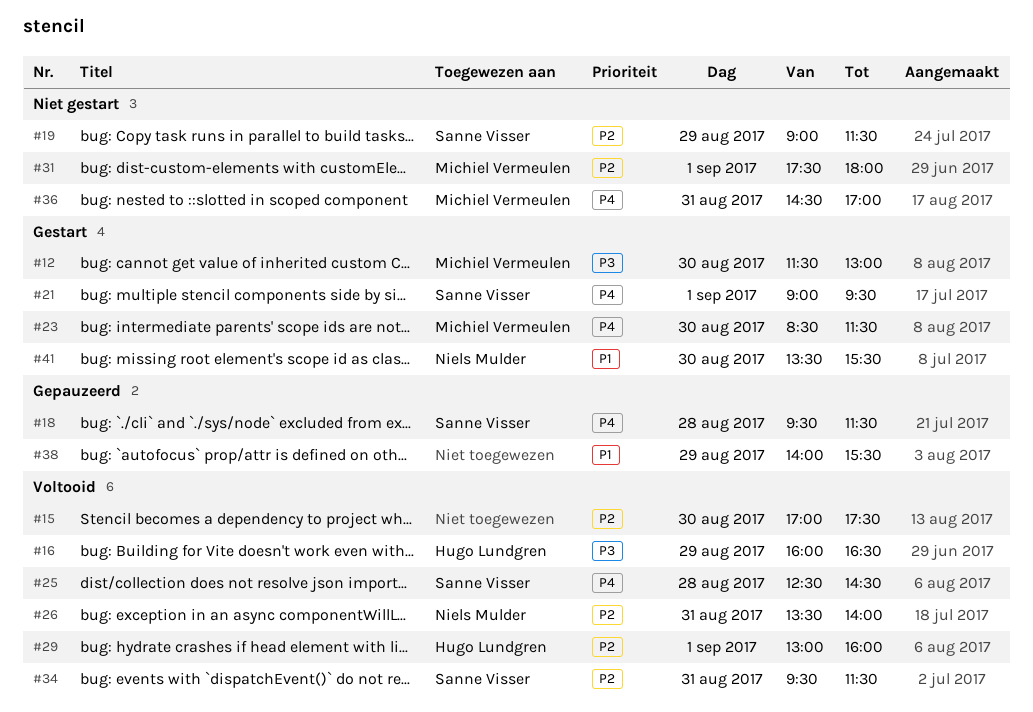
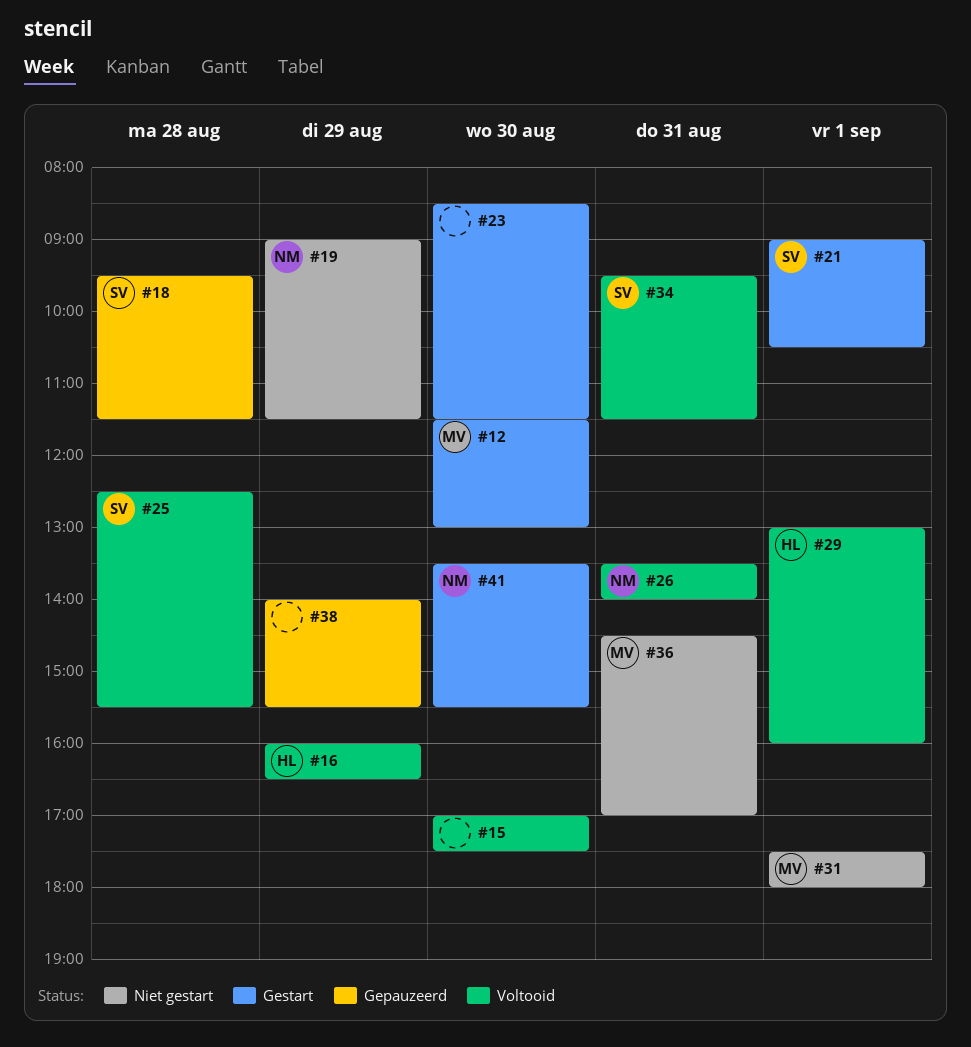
#19, owner: Sanne Visser -> Niels Mulder
#21, ends: 09:30 -> 10:30
#23, owner: Michiel Vermeulen -> none
#25, ends: 14:30 -> 15:30

